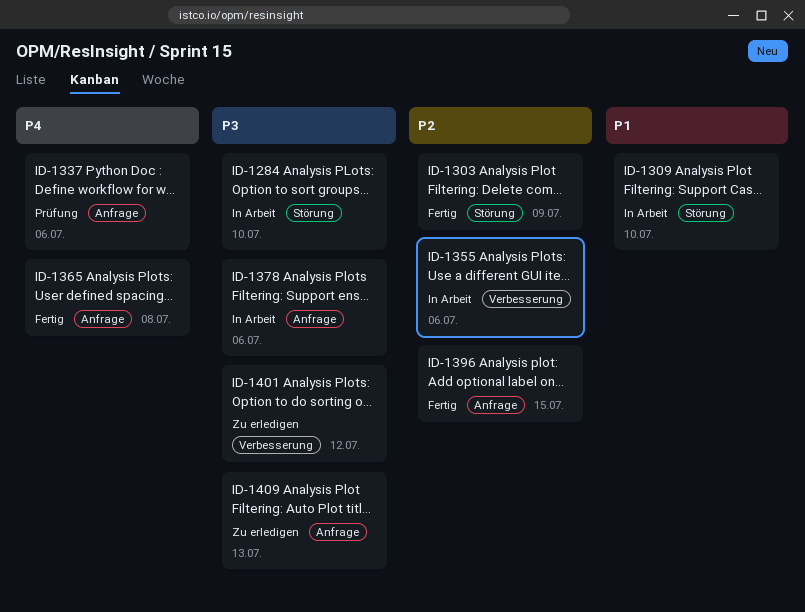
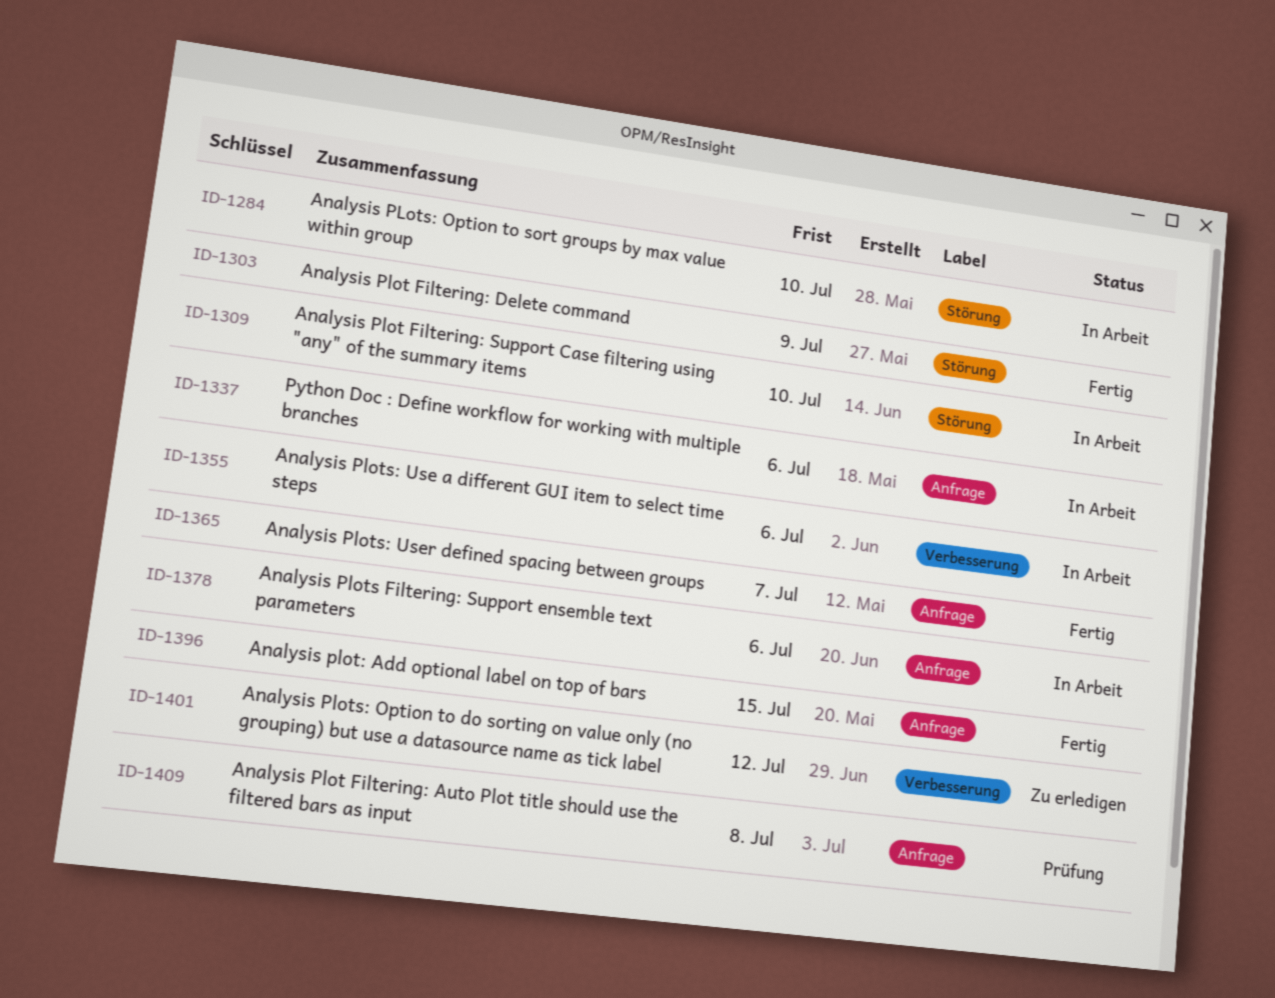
ID-1337, status: Prüfung -> In Arbeit
ID-1365, due: Jul 8 -> Jul 7
ID-1409, status: Zu erledigen -> Prüfung
ID-1409, due: Jul 13 -> Jul 8

